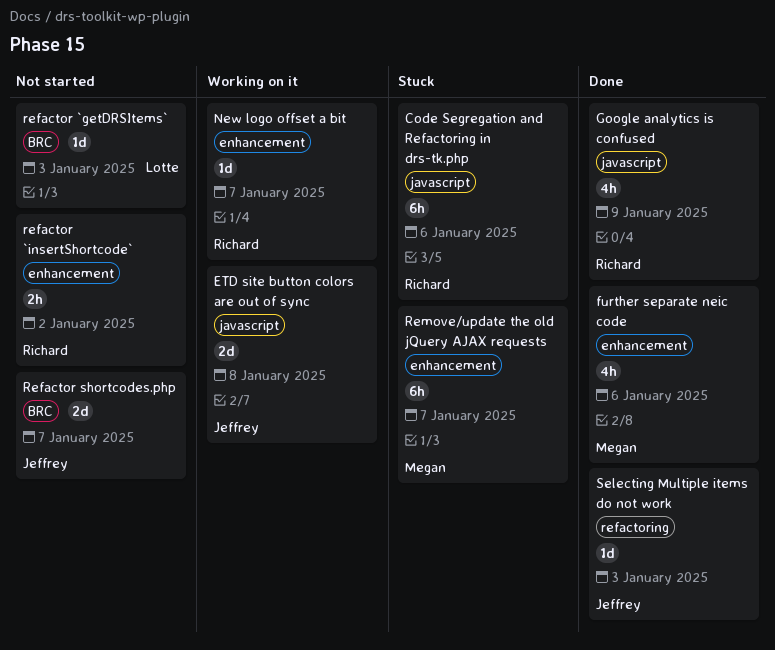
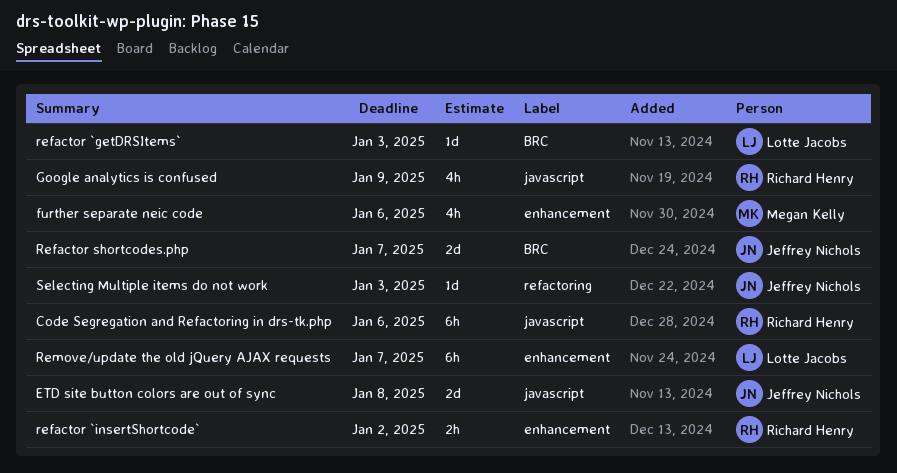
New logo offset a bit: present -> none
Remove/update the old jQuery AJAX requests, owner: Megan Kelly -> Lotte Jacobs

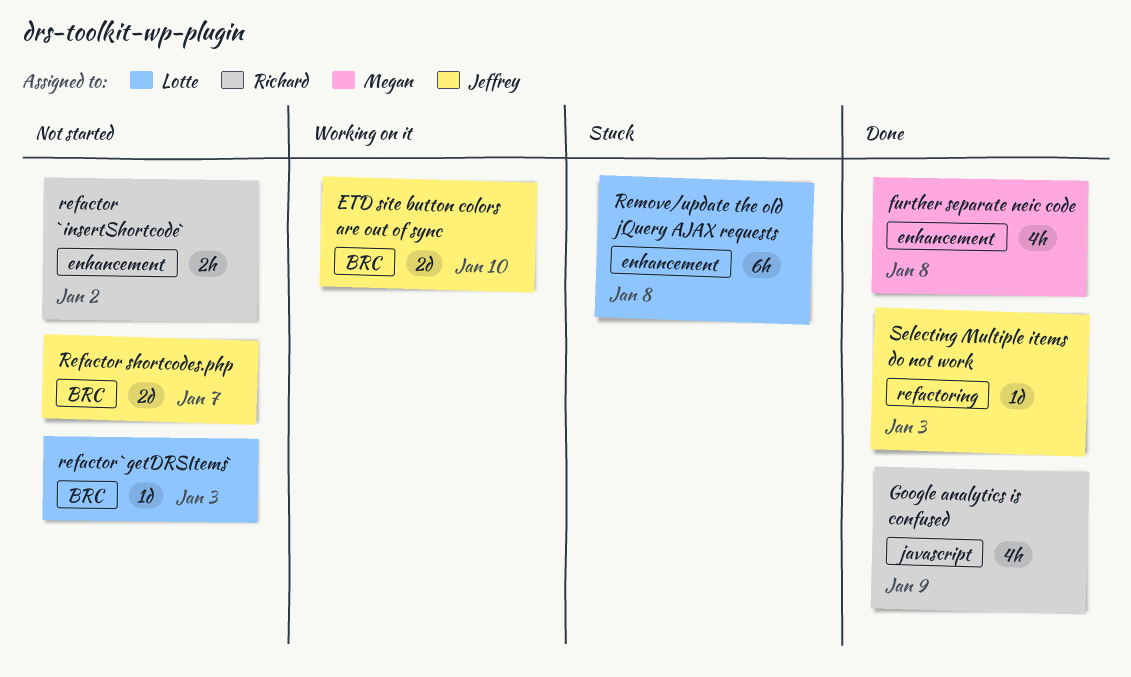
Code Segregation and Refactoring in drs-tk.php: present -> none
ETD site button colors are out of sync, label: javascript -> BRC
ETD site button colors are out of sync, due: Jan 8 -> Jan 10
further separate neic code, due: Jan 6 -> Jan 8
Remove/update the old jQuery AJAX requests, due: Jan 7 -> Jan 8

